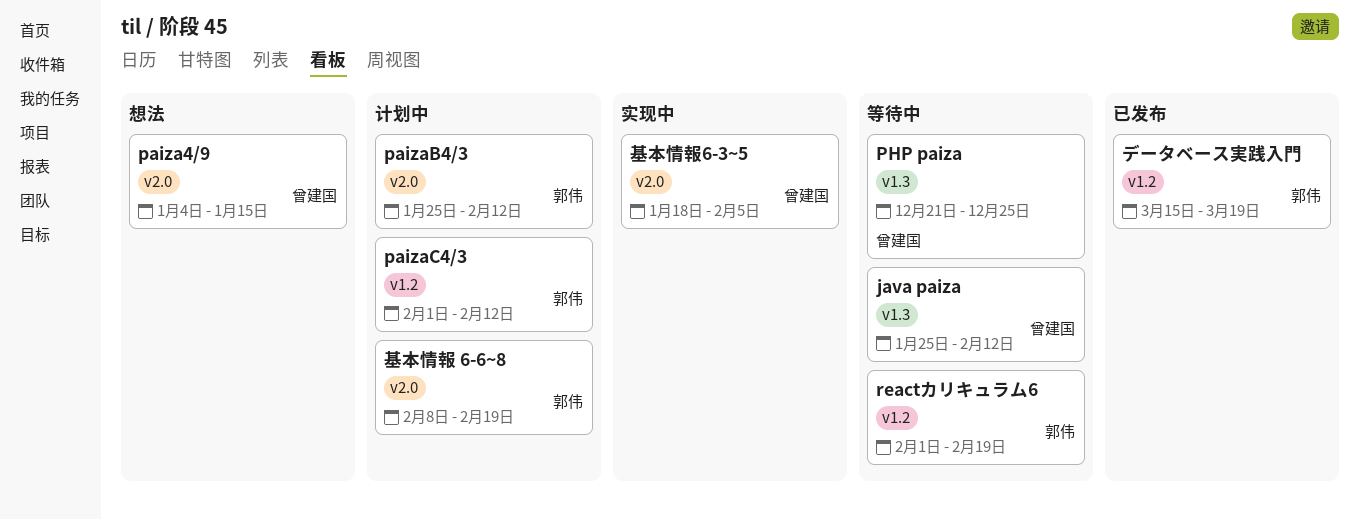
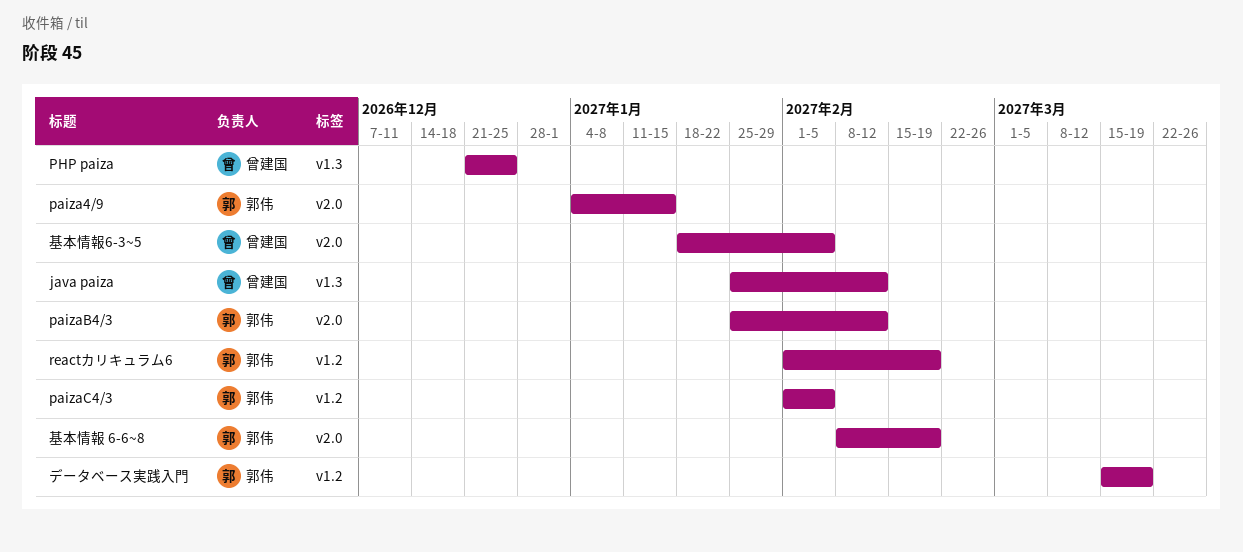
paiza4/9, owner: 曾建国 -> 郭伟
paizaC4/3, due: Feb 12 -> Feb 5

